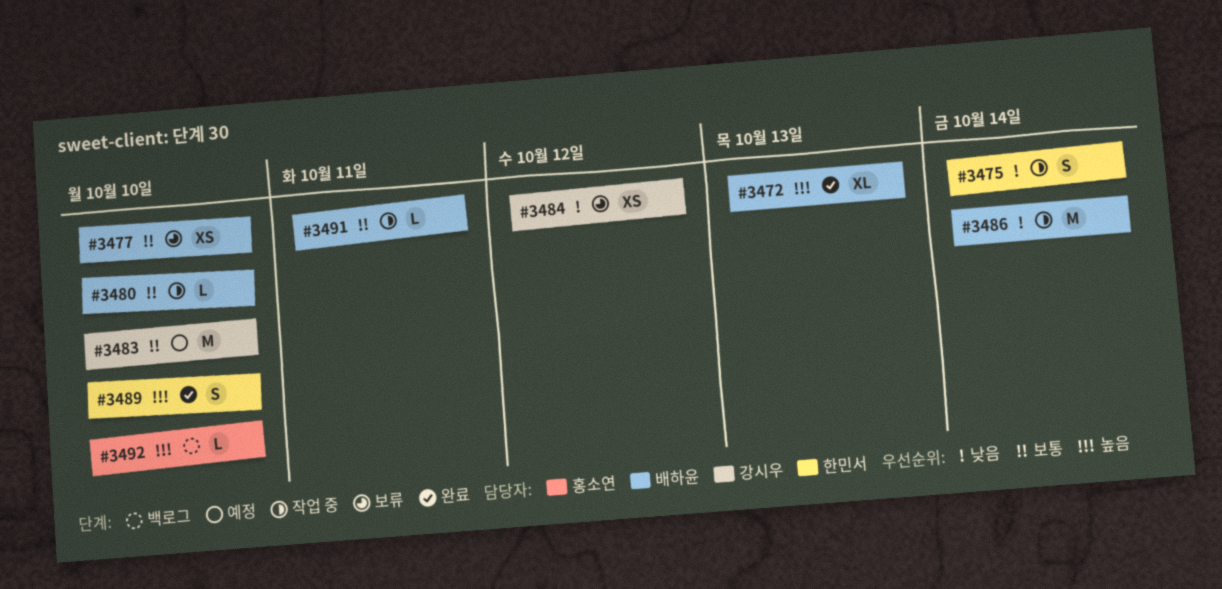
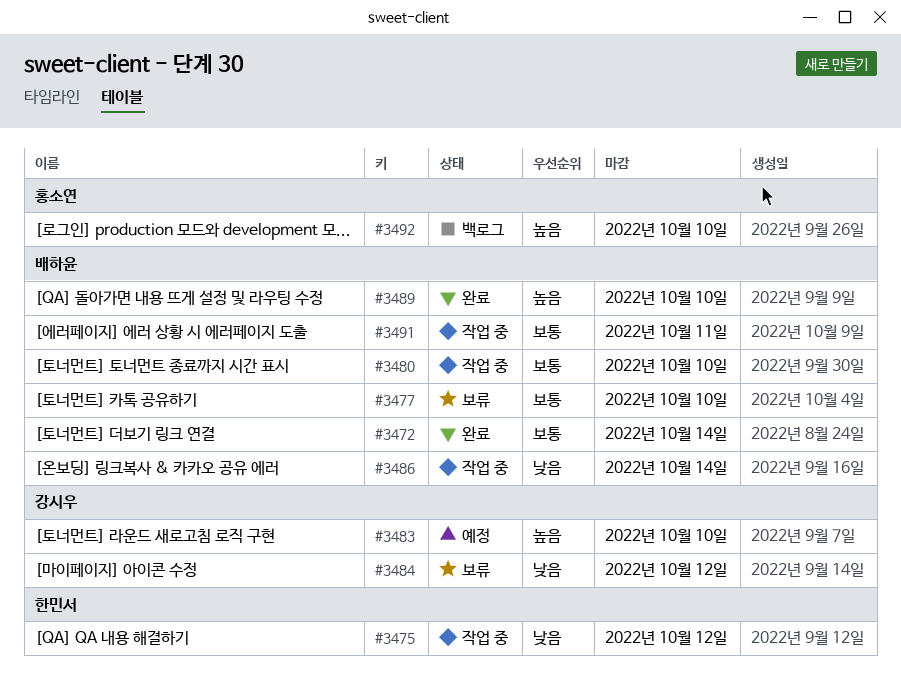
#3472, priority: 높음 -> 보통
#3472, due: Oct 13 -> Oct 14
#3475, due: Oct 14 -> Oct 12
#3483, priority: 보통 -> 높음
#3489, owner: 한민서 -> 배하윤

